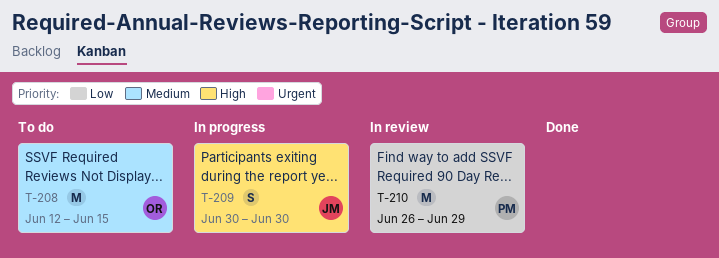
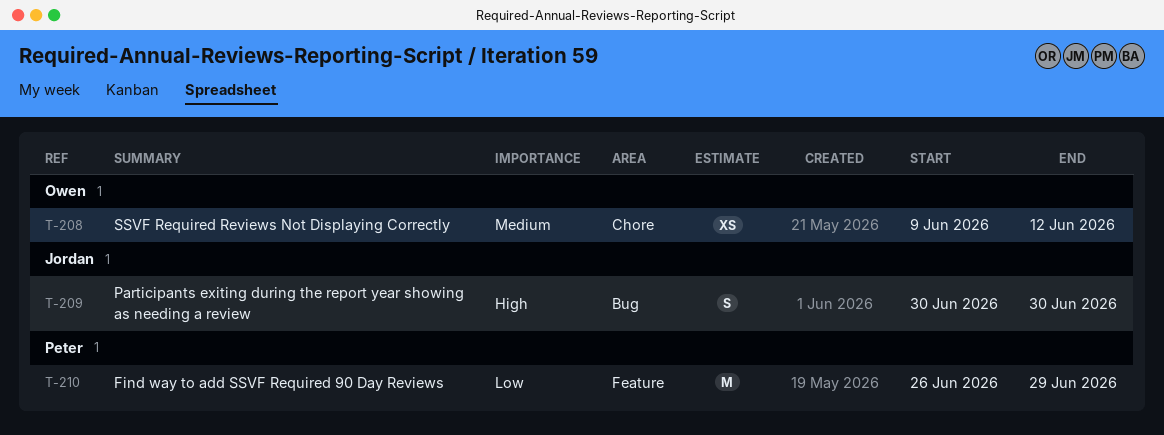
T-208, estimate: M -> XS
T-208, start: Jun 12 -> Jun 9
T-208, due: Jun 15 -> Jun 12

